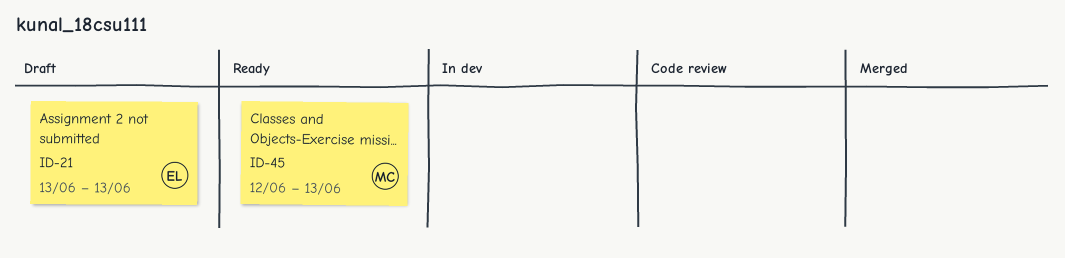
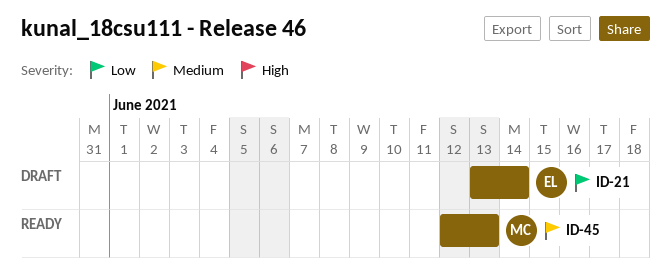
ID-21, due: Jun 13 -> Jun 14

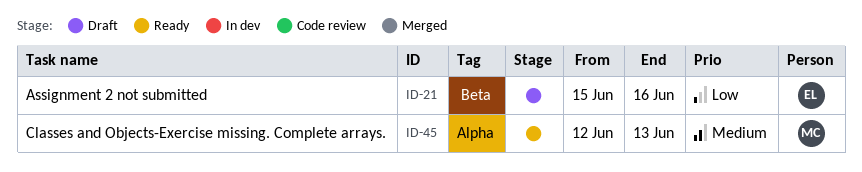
ID-21, start: Jun 13 -> Jun 15
ID-21, due: Jun 14 -> Jun 16

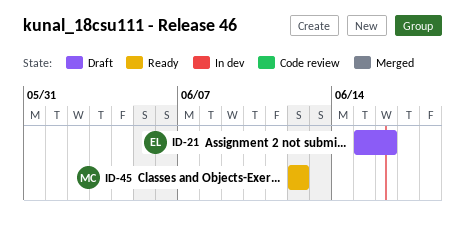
ID-45, due: Jun 13 -> Jun 12

